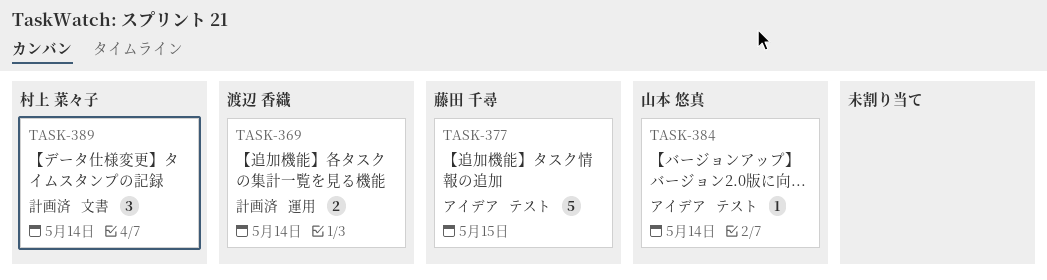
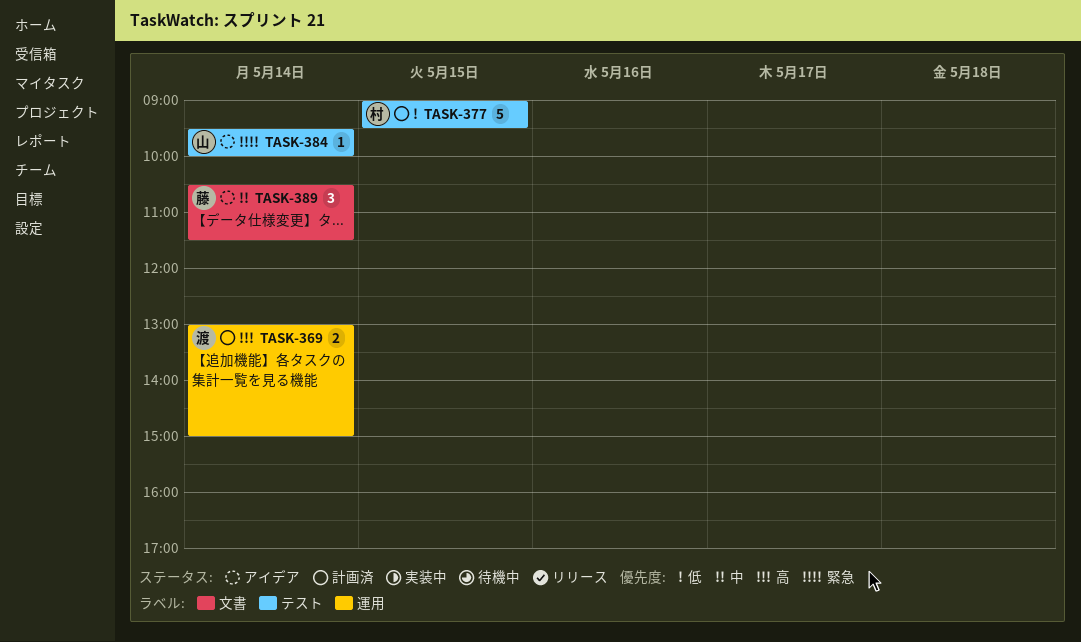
TASK-377, status: アイデア -> 計画済
TASK-377, owner: 藤田 千尋 -> 村上 菜々子
TASK-389, status: 計画済 -> アイデア
TASK-389, owner: 村上 菜々子 -> 藤田 千尋

